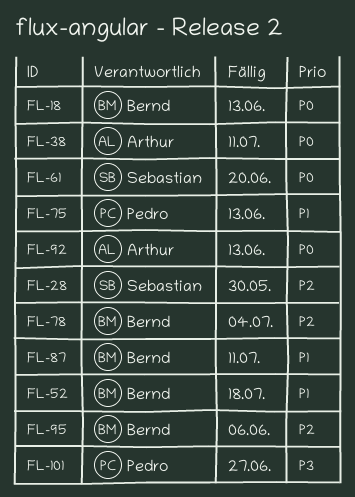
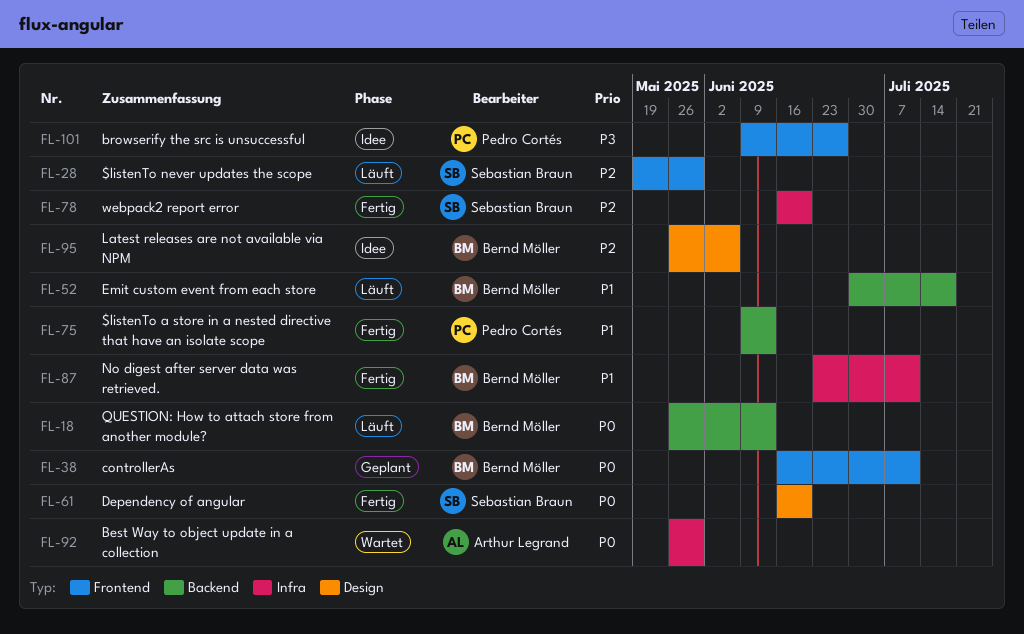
FL-38, owner: Arthur Legrand -> Bernd Möller
FL-78, owner: Bernd Möller -> Sebastian Braun
FL-78, due: Jul 4 -> Jun 20
FL-92, due: Jun 13 -> May 30

